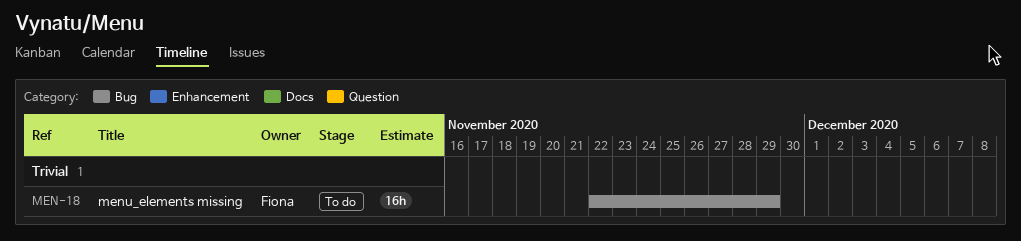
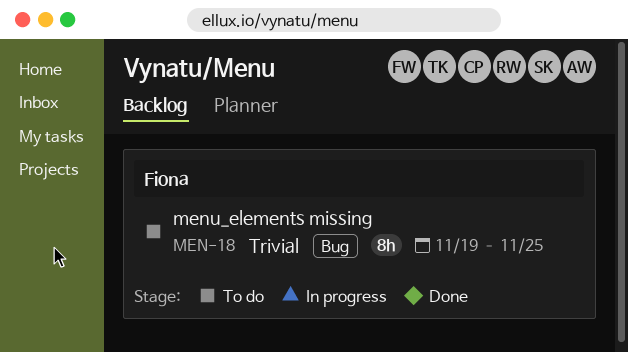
MEN-18, estimate: 16h -> 8h
MEN-18, start: Nov 22 -> Nov 19
MEN-18, due: Nov 29 -> Nov 25

